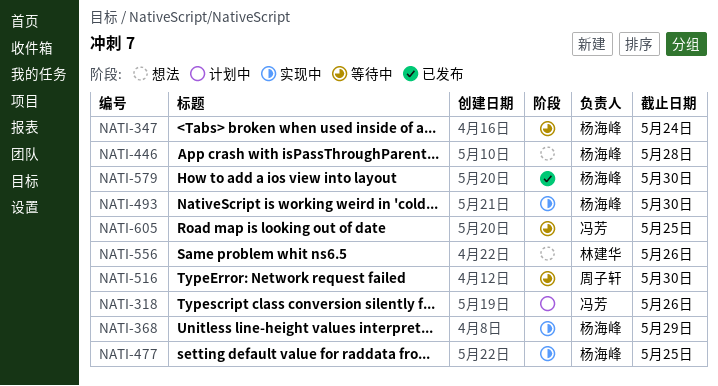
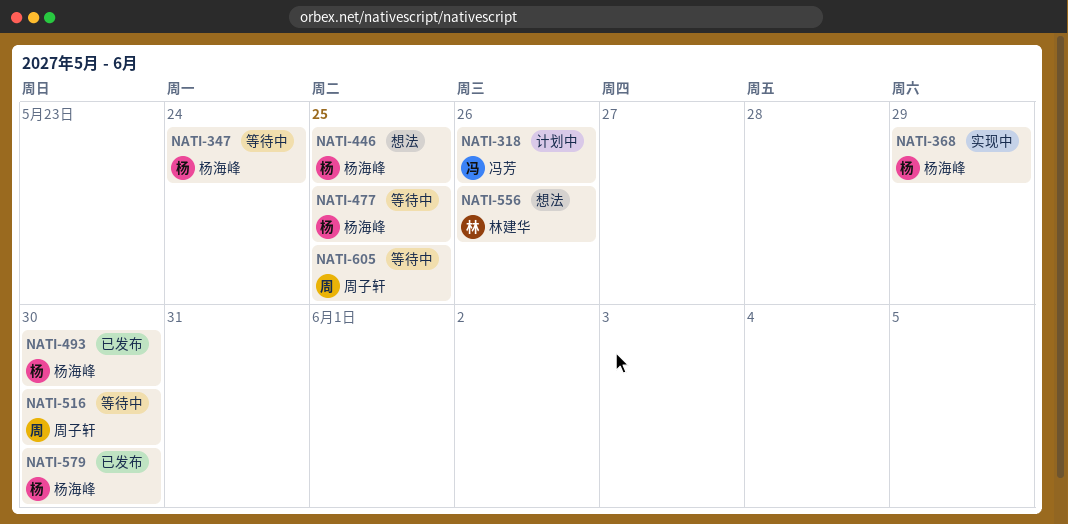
NATI-446, due: May 28 -> May 25
NATI-477, status: 实现中 -> 等待中
NATI-493, status: 实现中 -> 已发布
NATI-605, owner: 冯芳 -> 周子轩

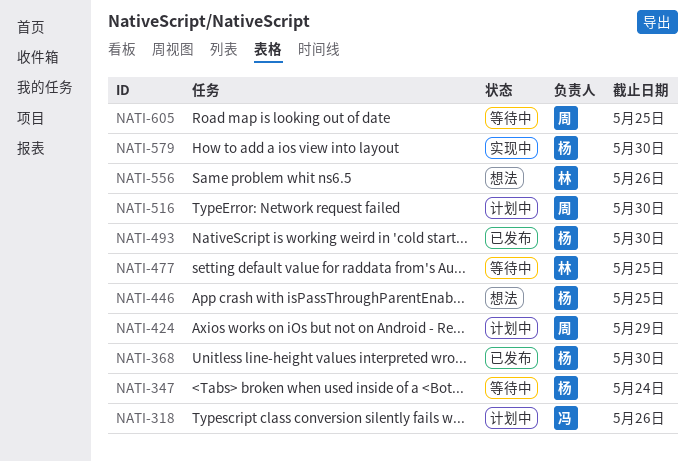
NATI-368, status: 实现中 -> 已发布
NATI-368, due: May 29 -> May 30
NATI-424: none -> present
NATI-477, owner: 杨海峰 -> 林建华
NATI-516, status: 等待中 -> 计划中
NATI-579, status: 已发布 -> 实现中

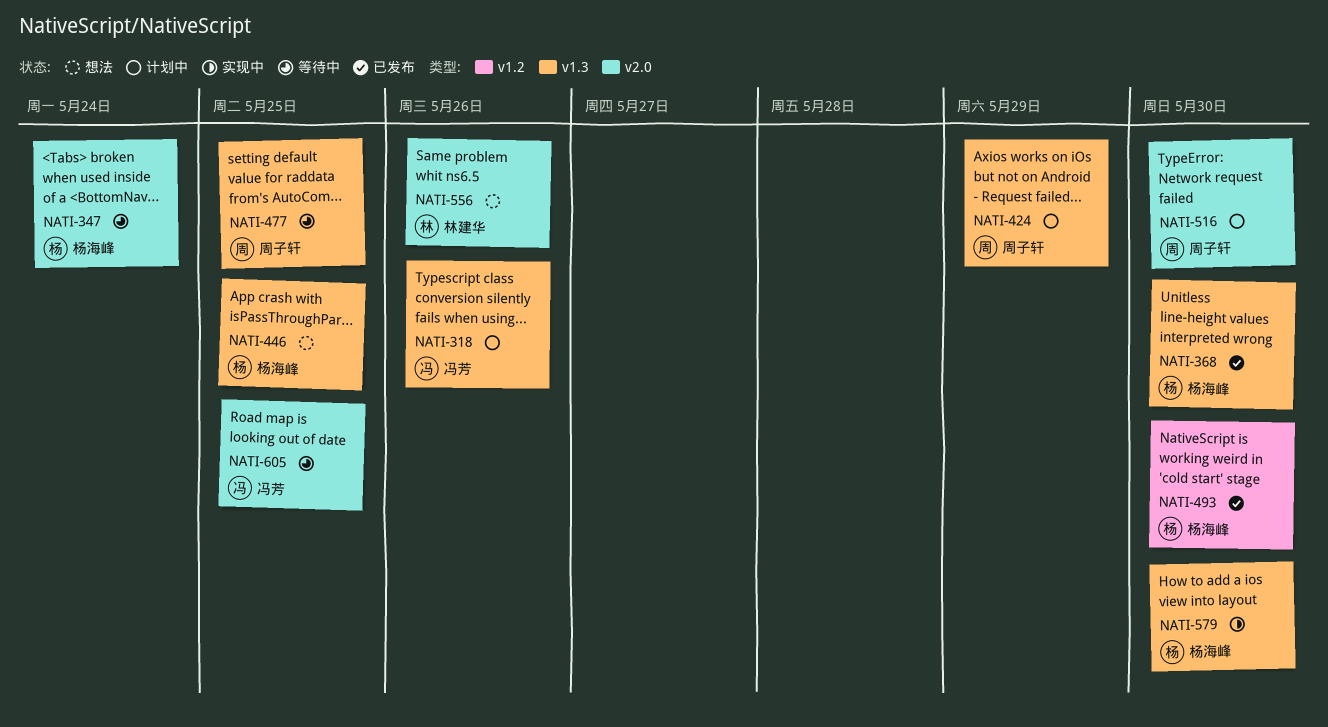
NATI-477, owner: 林建华 -> 周子轩
NATI-605, owner: 周子轩 -> 冯芳

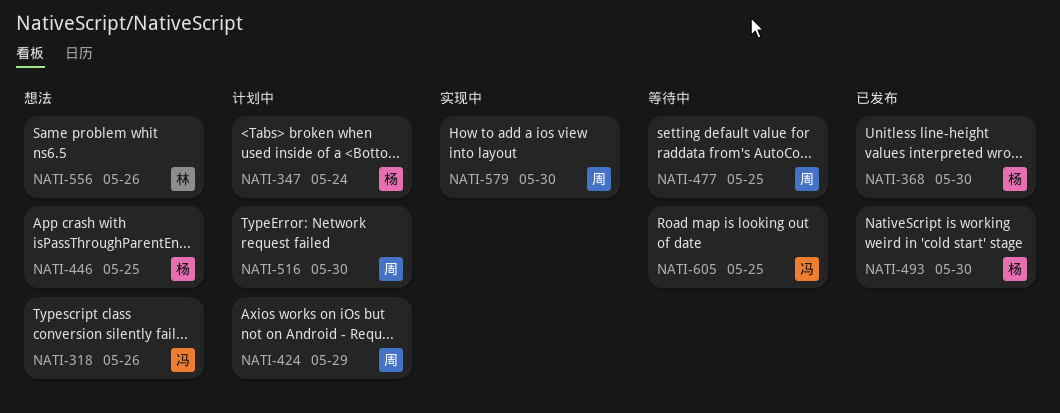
NATI-318, status: 计划中 -> 想法
NATI-347, status: 等待中 -> 计划中
NATI-579, owner: 杨海峰 -> 周子轩

